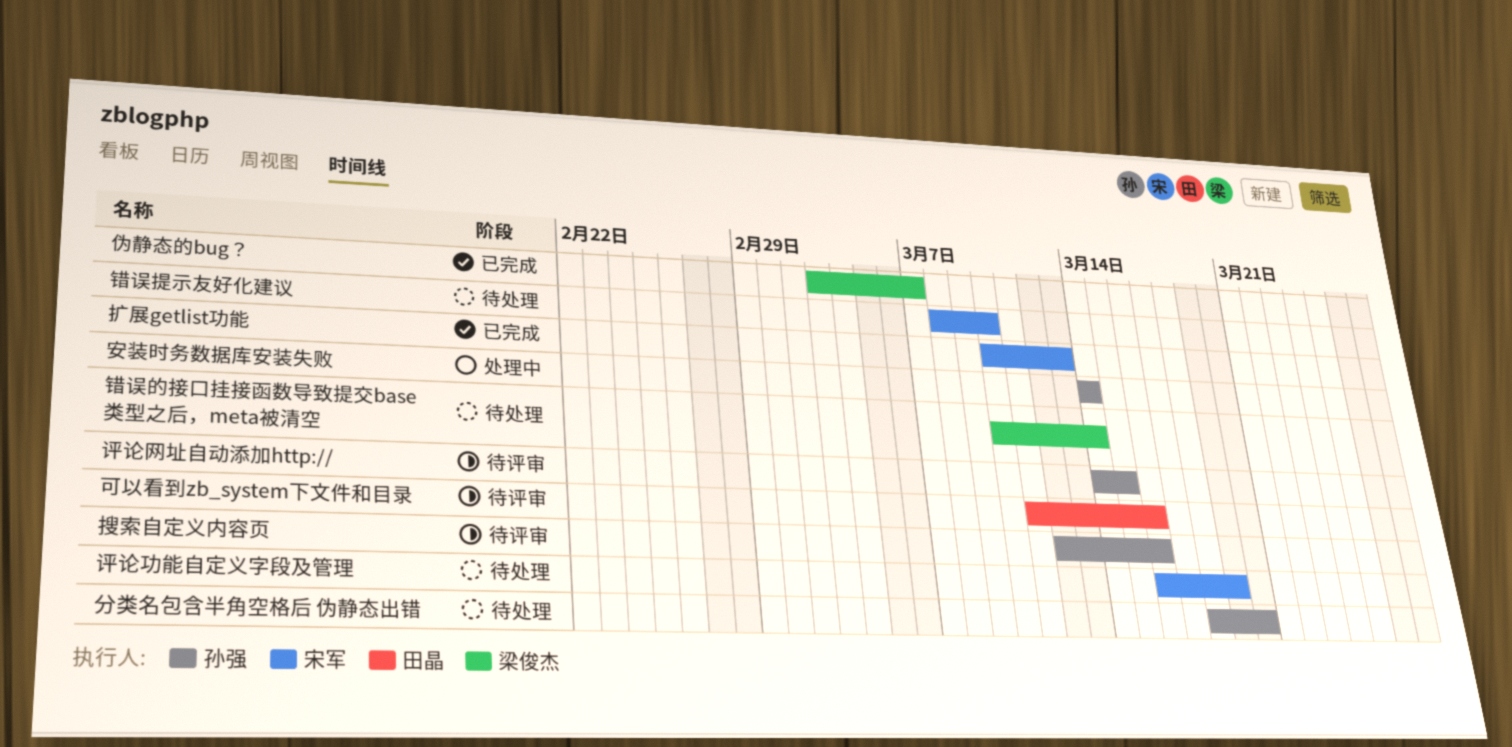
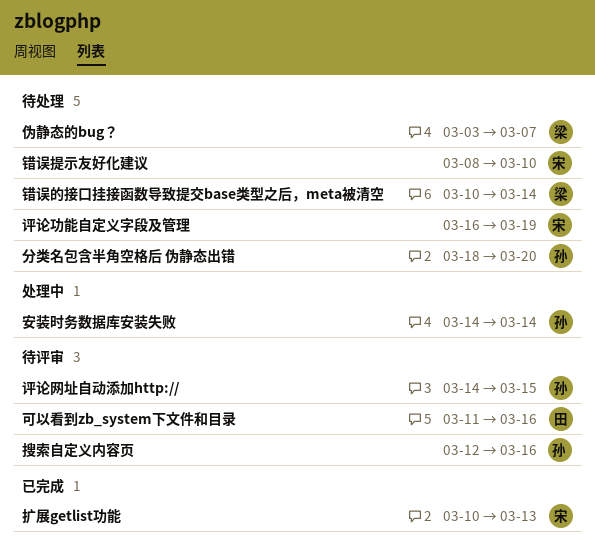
伪静态的bug？, status: 已完成 -> 待处理

